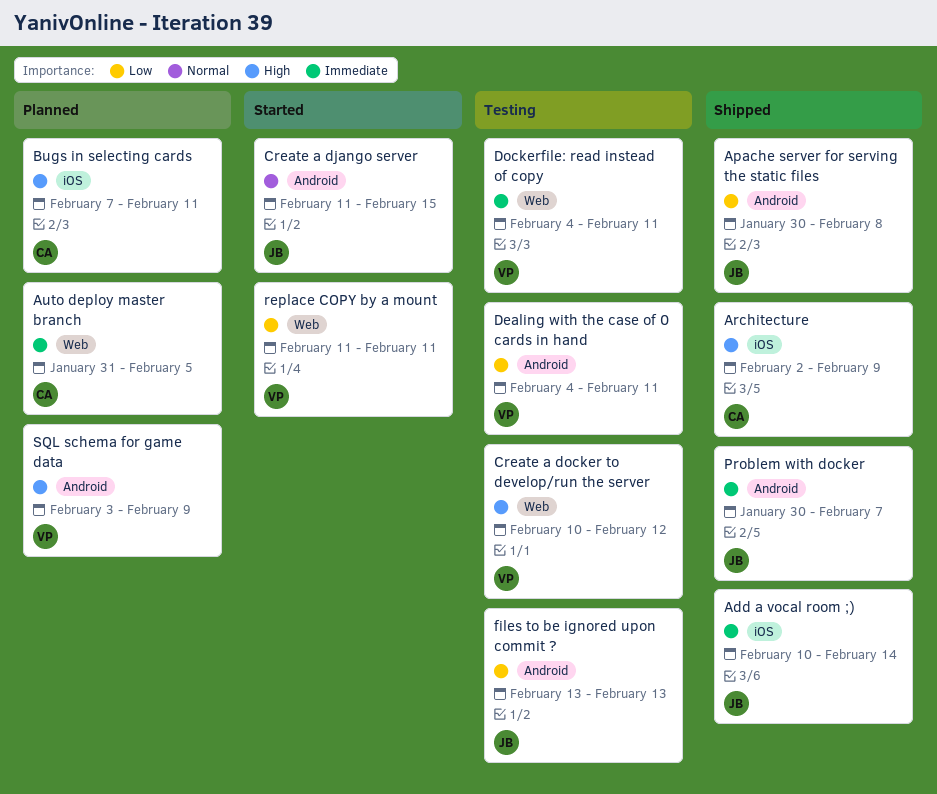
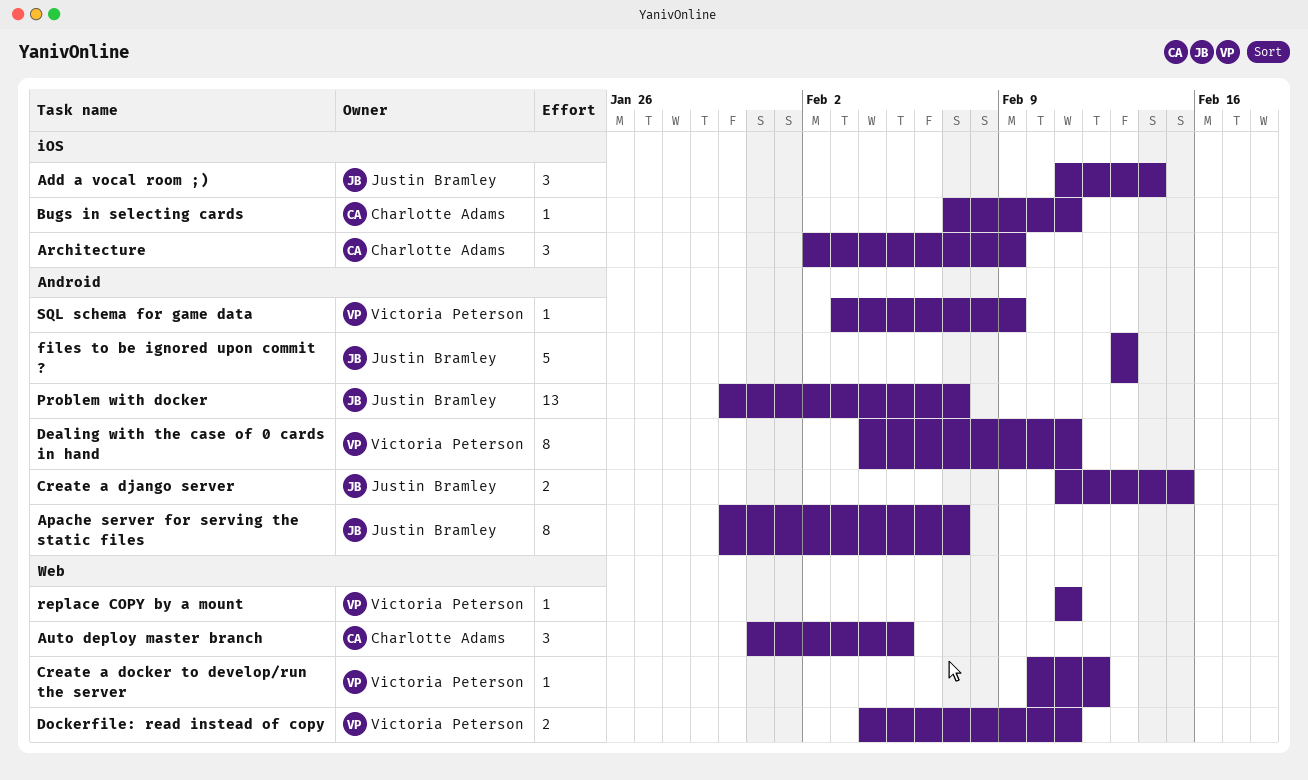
Add a vocal room ;), start: Feb 10 -> Feb 11
Apache server for serving the static files, due: Feb 8 -> Feb 7

